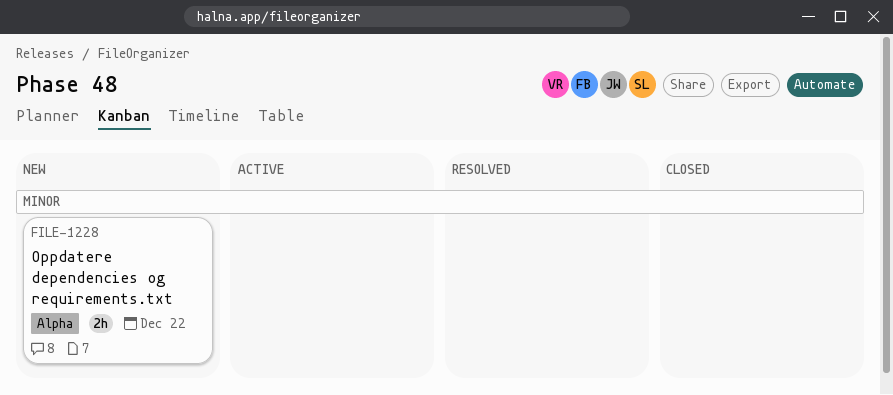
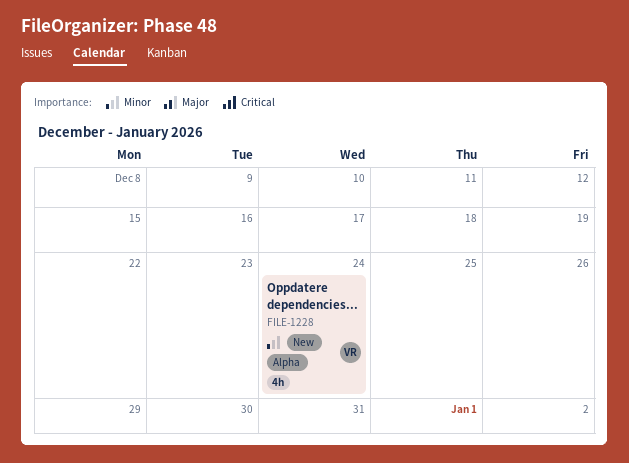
FILE-1228, estimate: 2h -> 4h
FILE-1228, due: Dec 22 -> Dec 24

